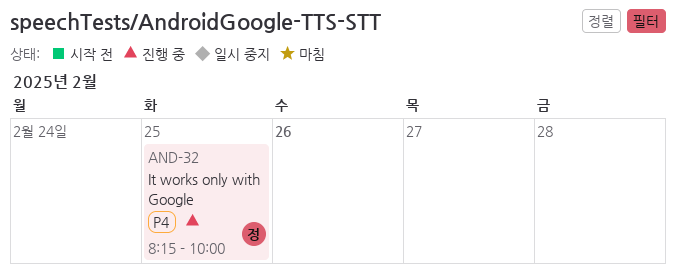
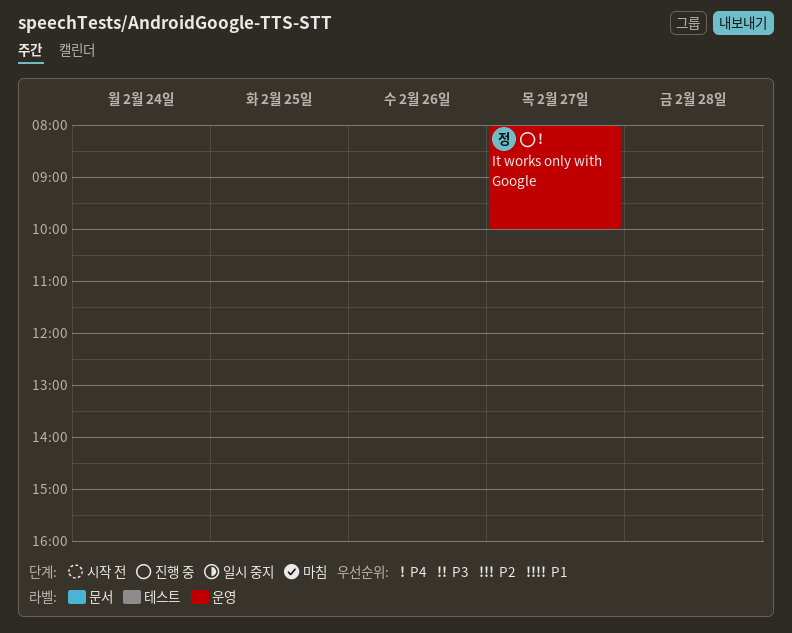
It works only with Google, day: Feb 25 -> Feb 27
It works only with Google, begins: 08:15 -> 08:00

